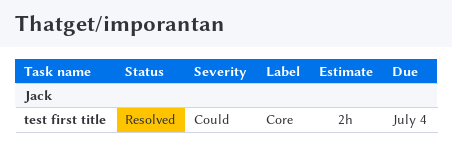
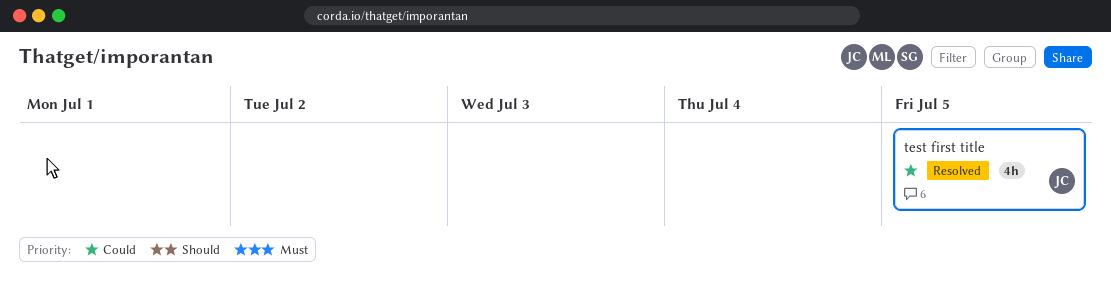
test first title, estimate: 2h -> 4h
test first title, due: Jul 4 -> Jul 5

